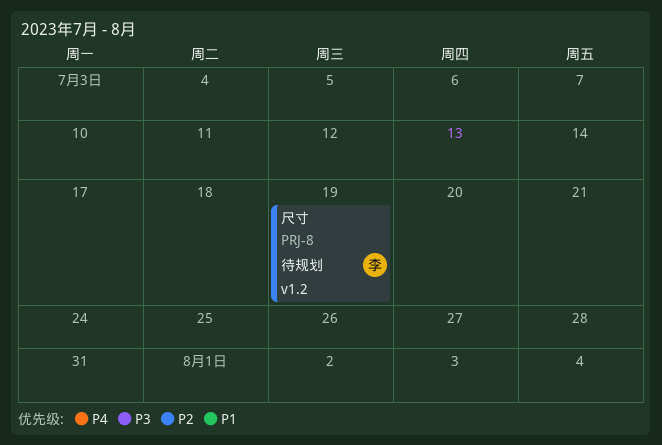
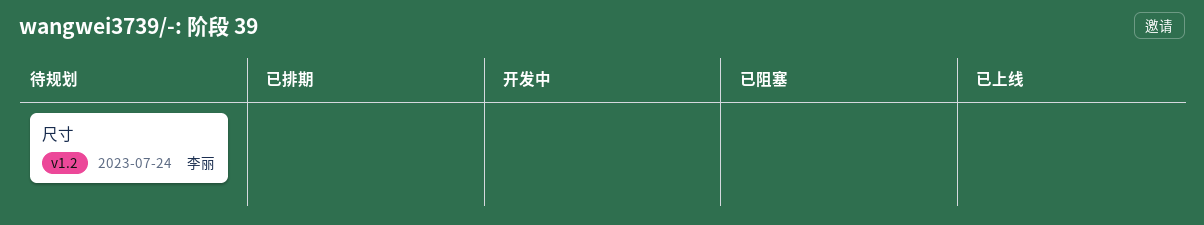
尺寸, due: Jul 19 -> Jul 24

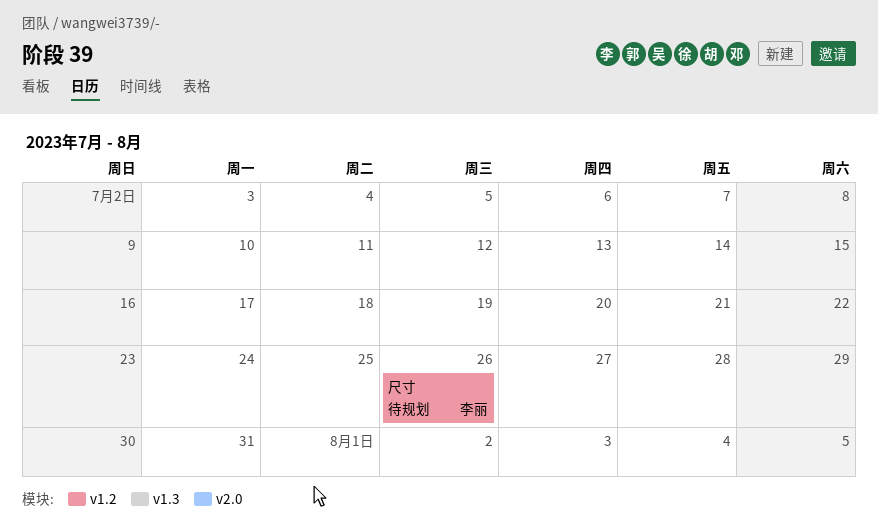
尺寸, due: Jul 24 -> Jul 26

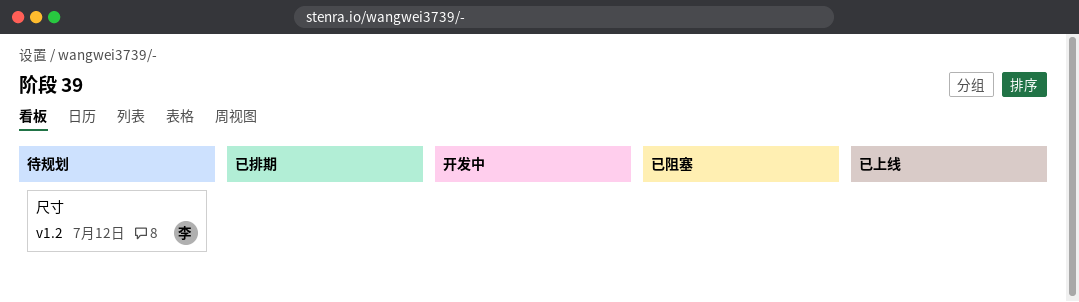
尺寸, due: Jul 26 -> Jul 12

